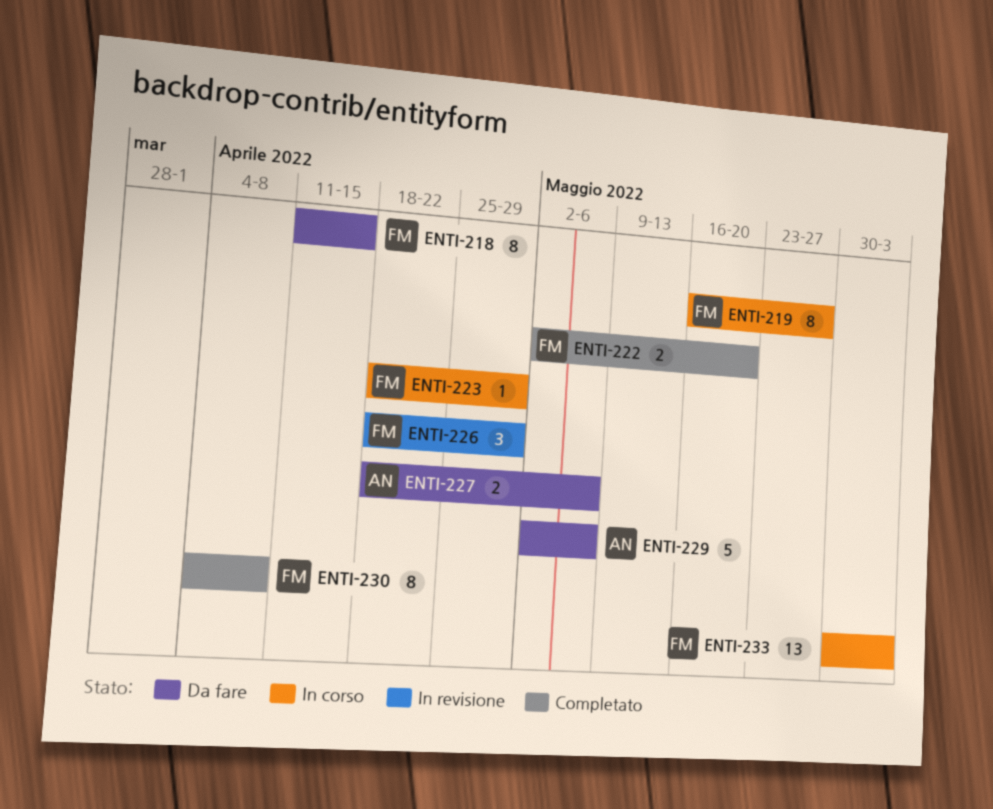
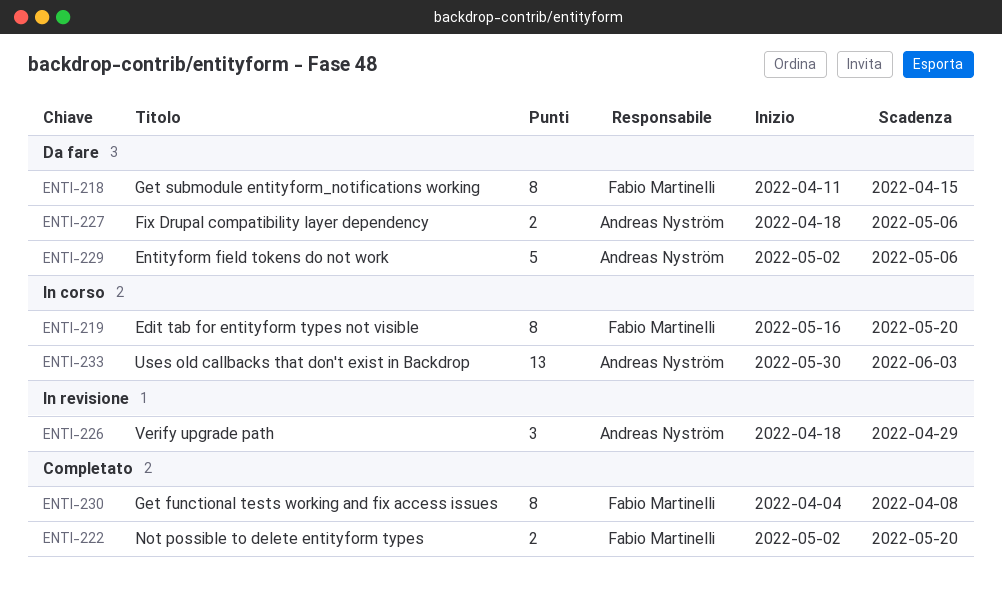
ENTI-219, due: May 27 -> May 20
ENTI-223: present -> none
ENTI-226, owner: Fabio Martinelli -> Andreas Nyström
ENTI-233, owner: Fabio Martinelli -> Andreas Nyström

